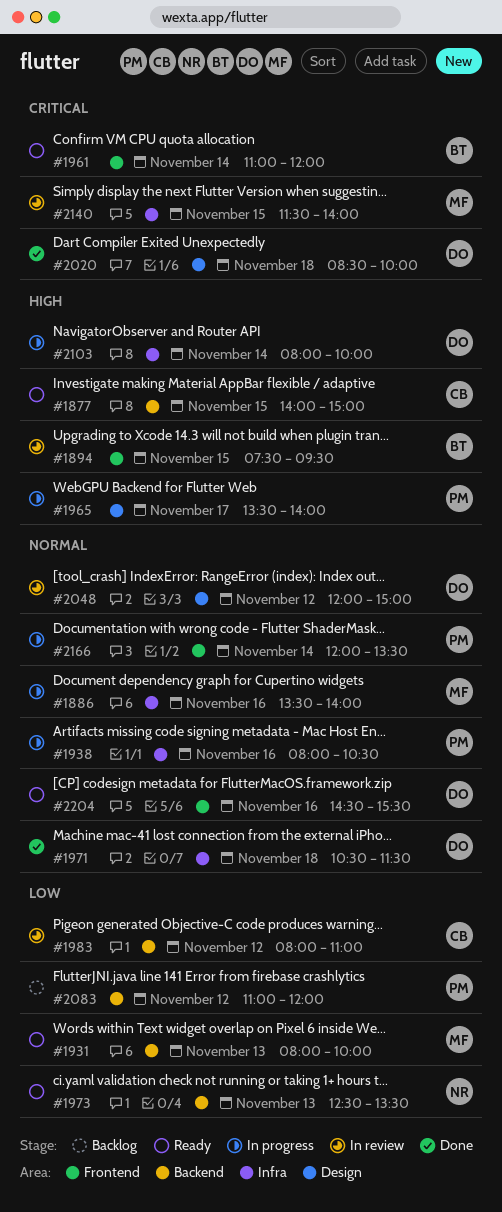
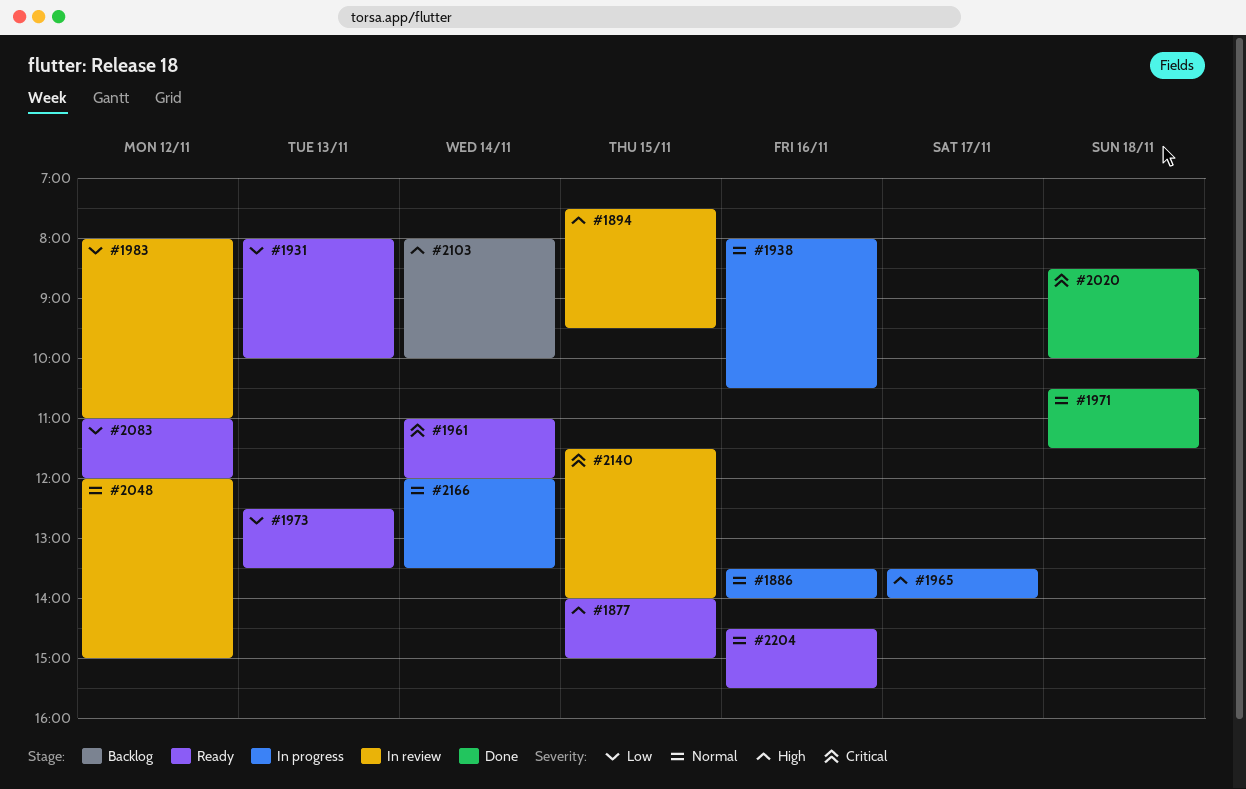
#2083, status: Backlog -> Ready
#2103, status: In progress -> Backlog

